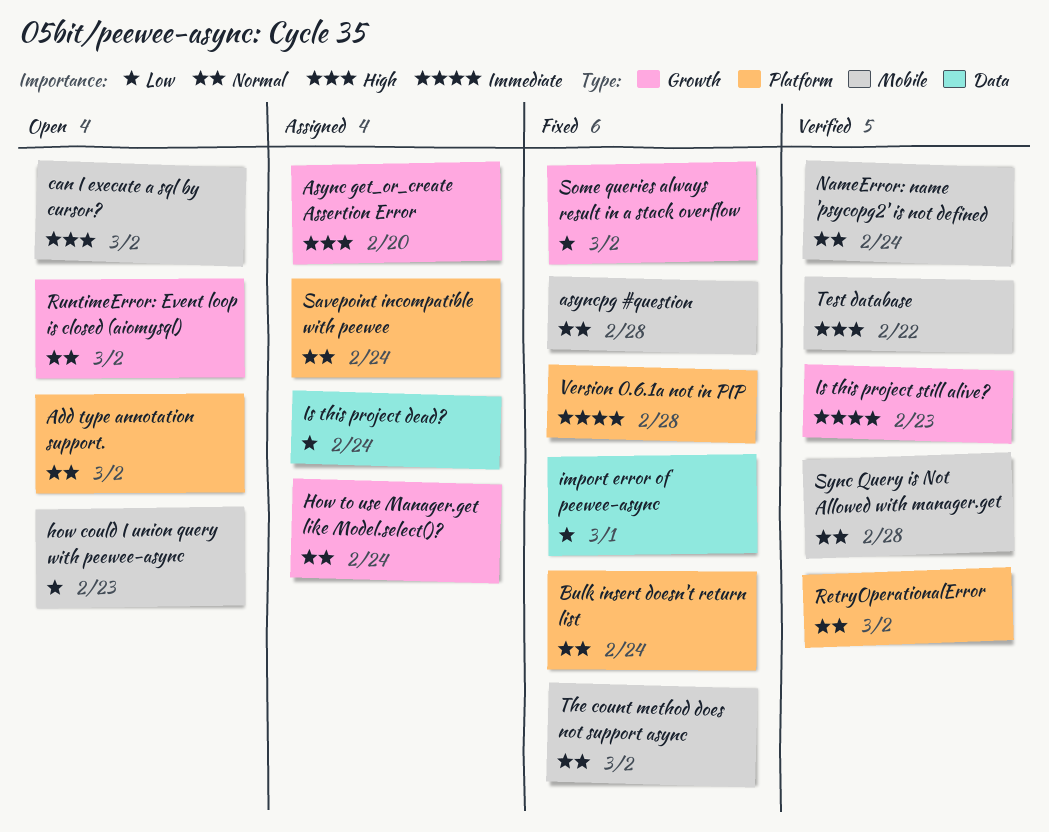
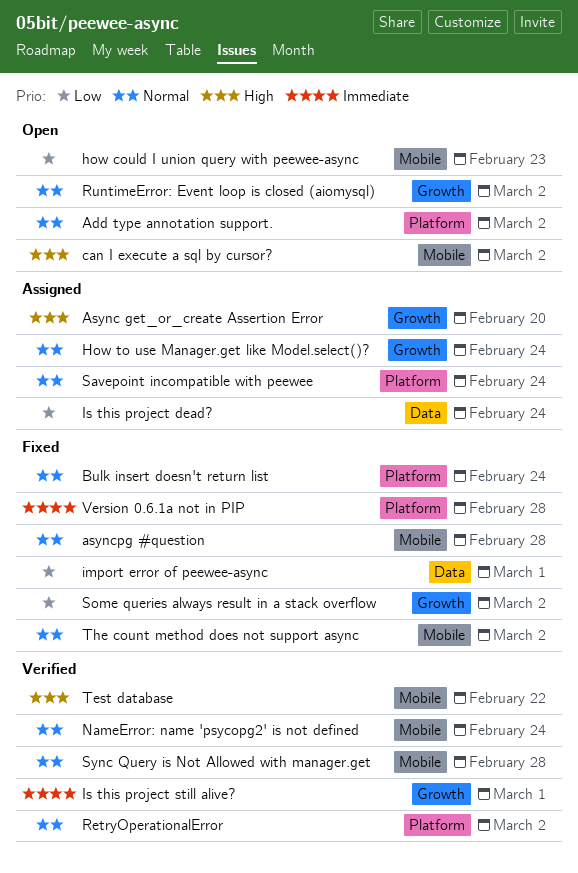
Is this project still alive?, due: Feb 23 -> Mar 1

